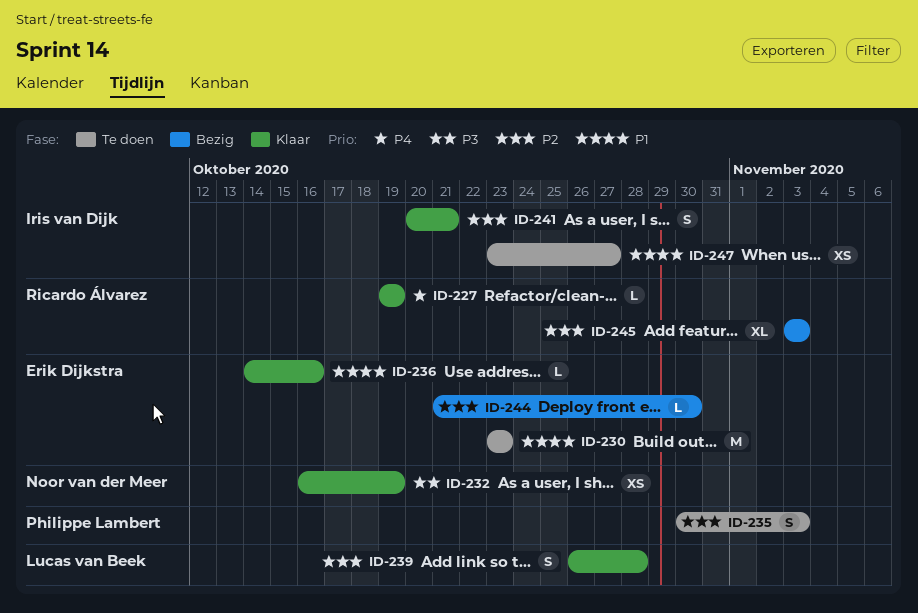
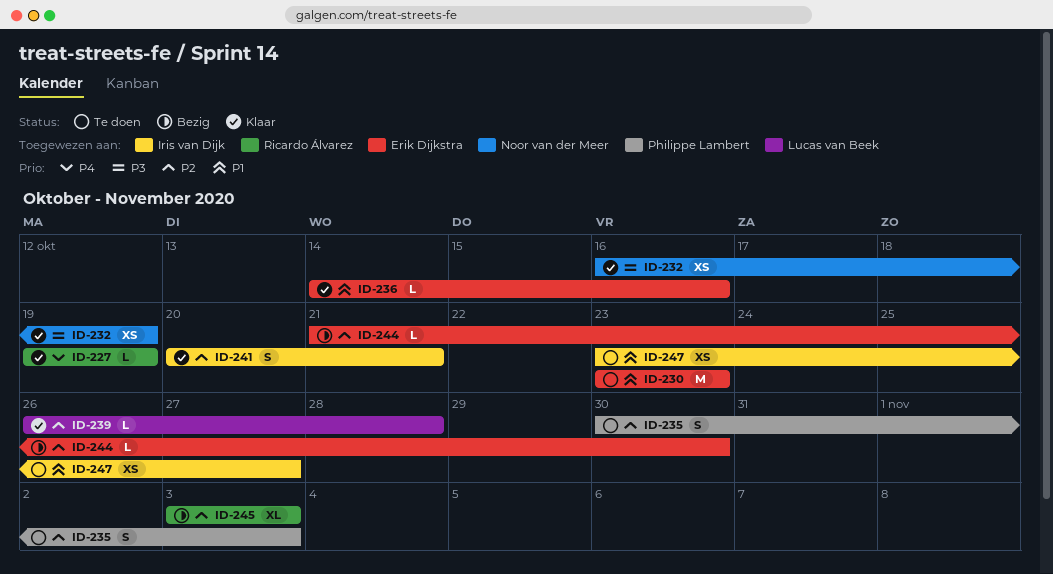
ID-239, estimate: S -> L

